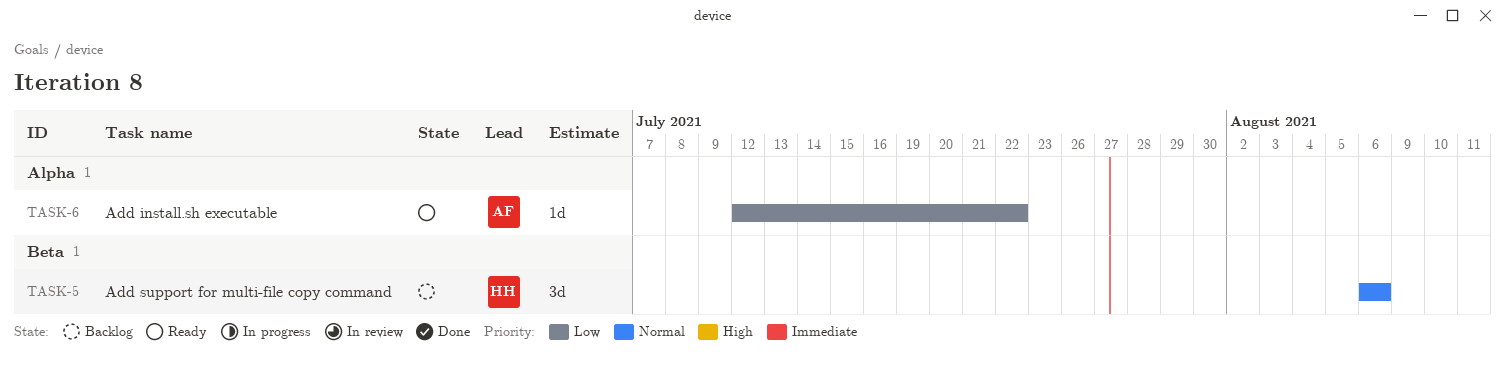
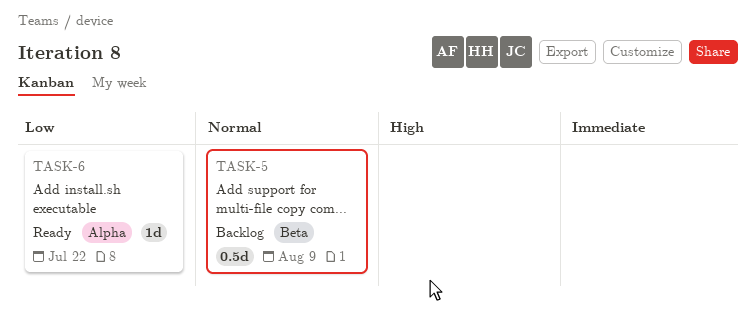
TASK-5, estimate: 3d -> 0.5d
TASK-5, due: Aug 6 -> Aug 9

